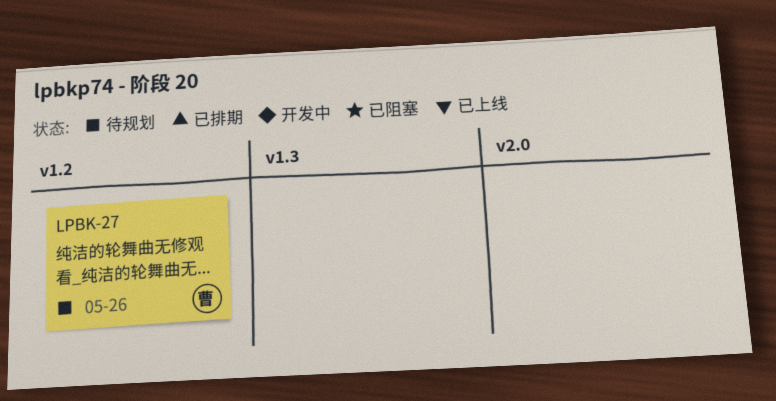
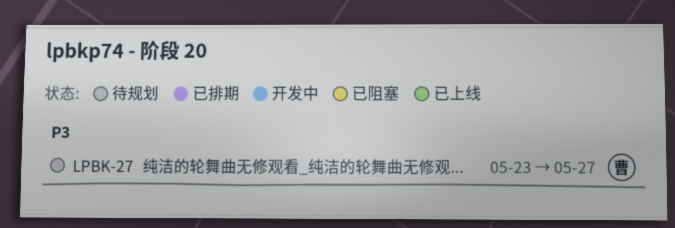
LPBK-27, due: May 26 -> May 27

